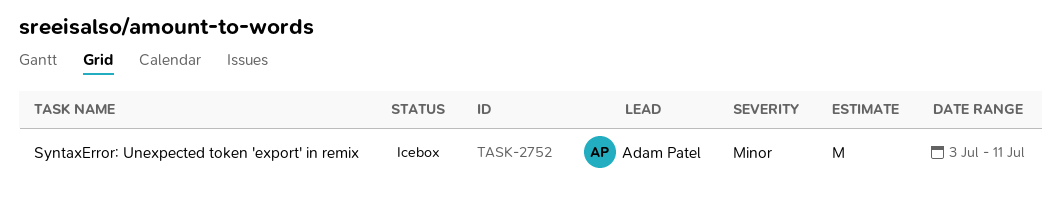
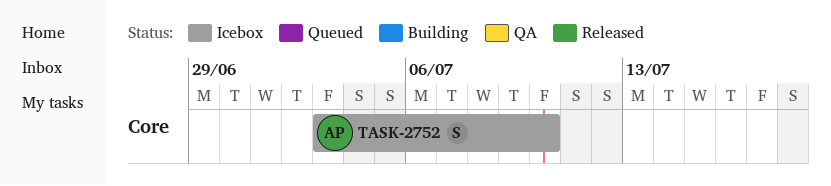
TASK-2752, estimate: M -> S
TASK-2752, due: Jul 11 -> Jul 10

